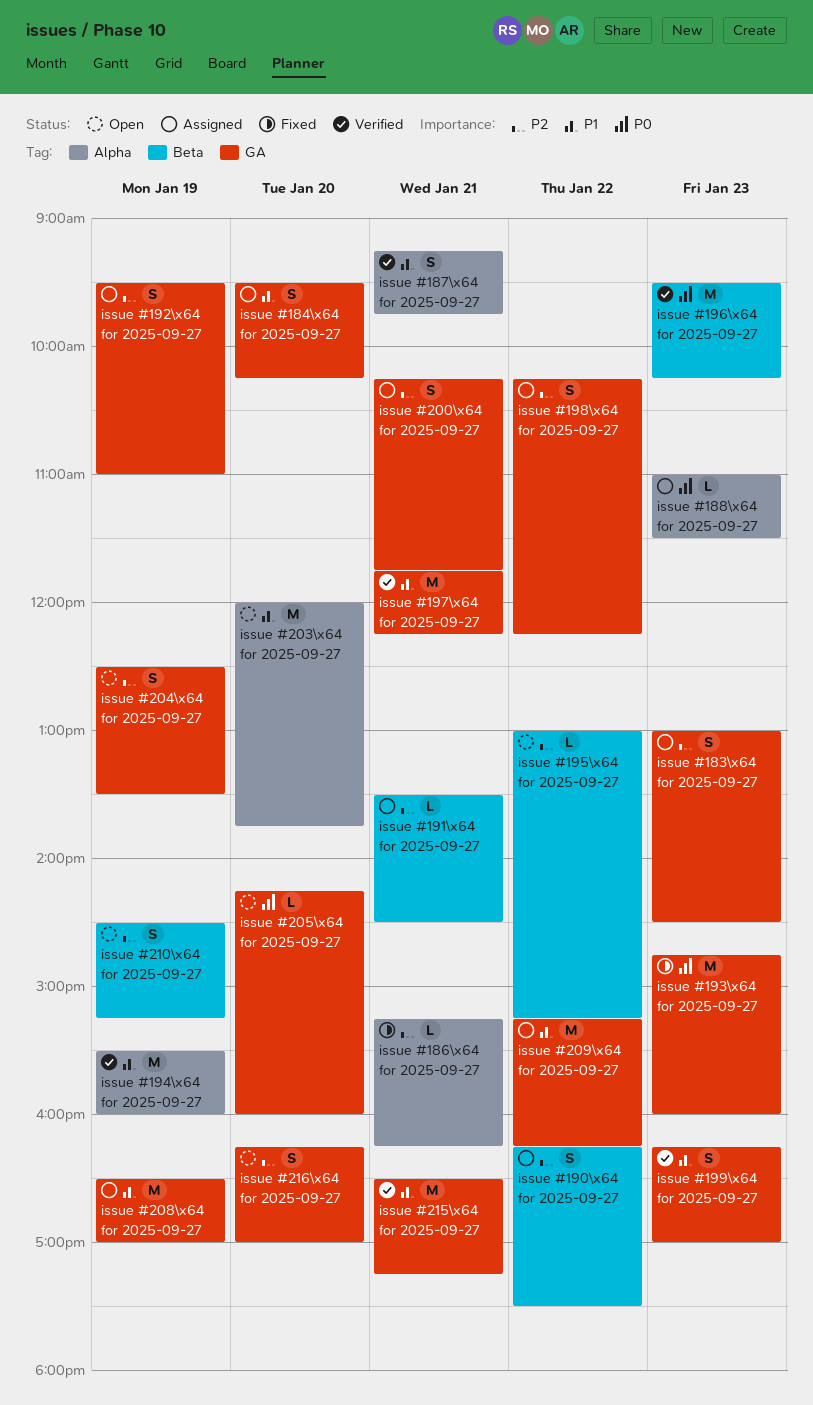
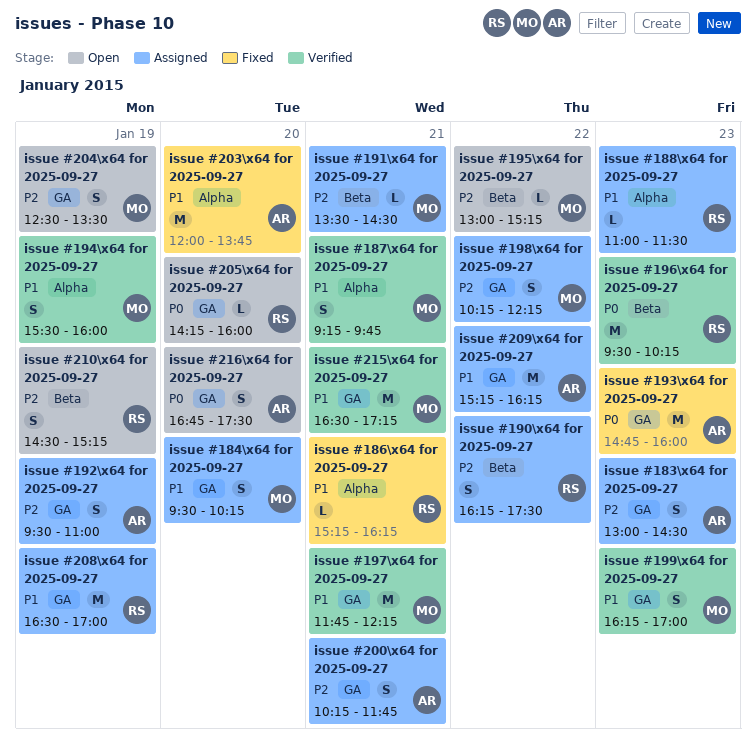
issue #186\x64 for 2025-09-27, priority: P2 -> P1
issue #188\x64 for 2025-09-27, priority: P0 -> P1
issue #194\x64 for 2025-09-27, estimate: M -> S
issue #203\x64 for 2025-09-27, status: Open -> Fixed
issue #216\x64 for 2025-09-27, priority: P2 -> P0
issue #216\x64 for 2025-09-27, begins: 16:15 -> 16:45
issue #216\x64 for 2025-09-27, ends: 17:00 -> 17:30

